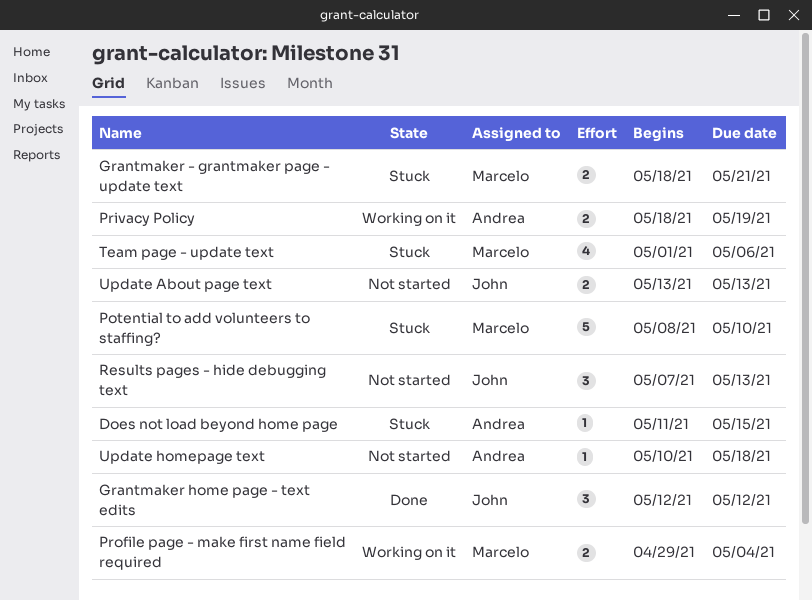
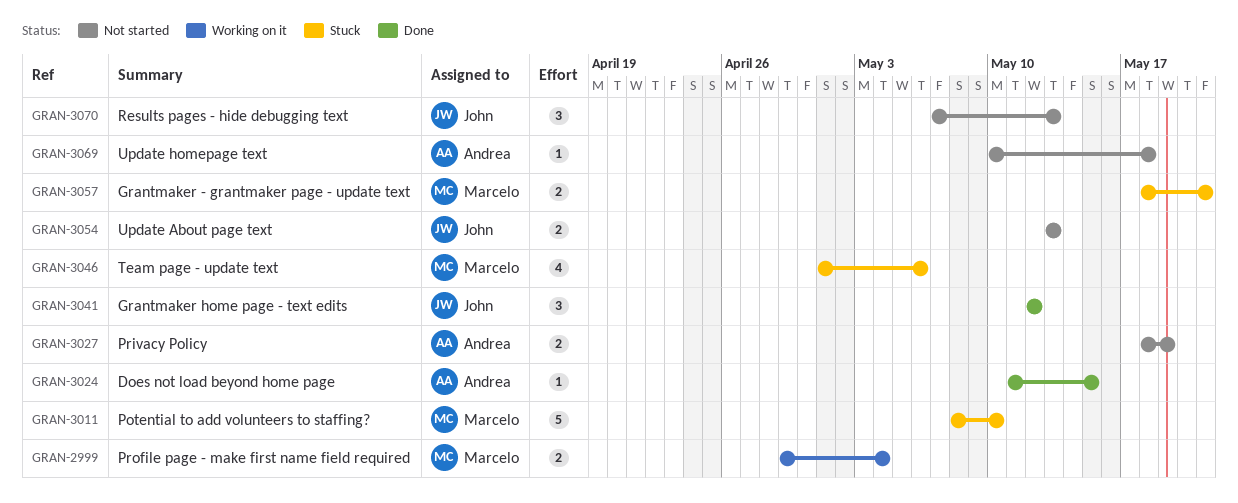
Does not load beyond home page, status: Stuck -> Done
Privacy Policy, status: Working on it -> Not started

